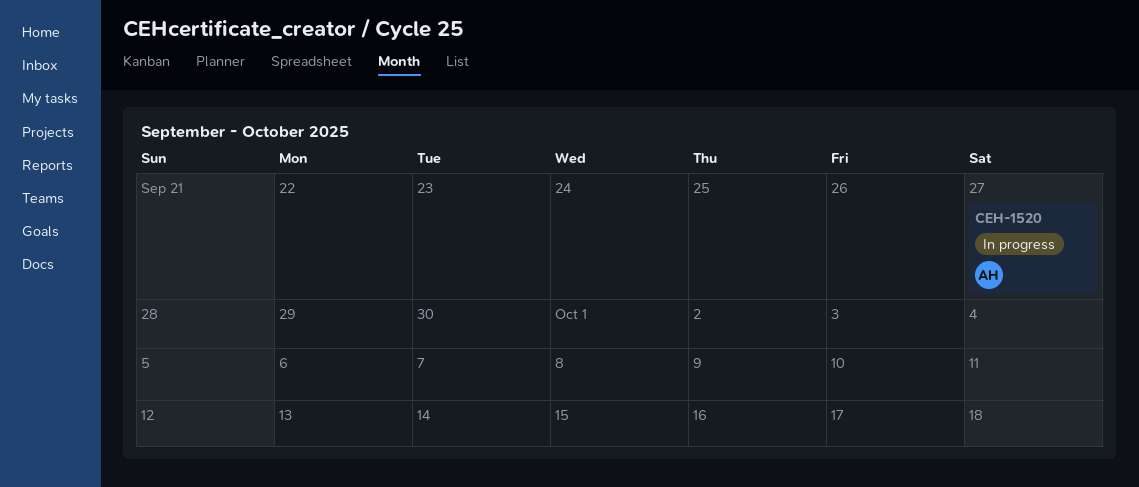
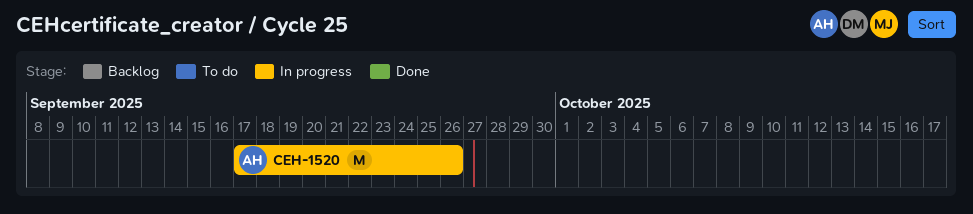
CEH-1520, due: Sep 27 -> Sep 26

